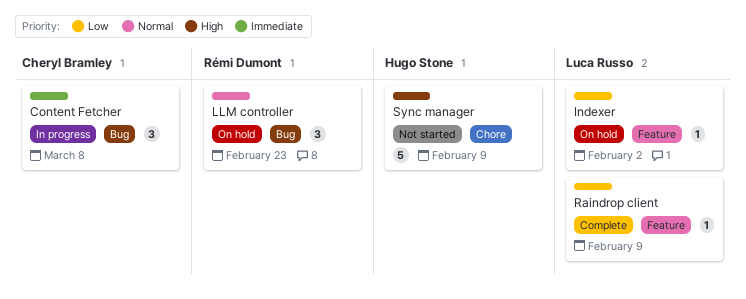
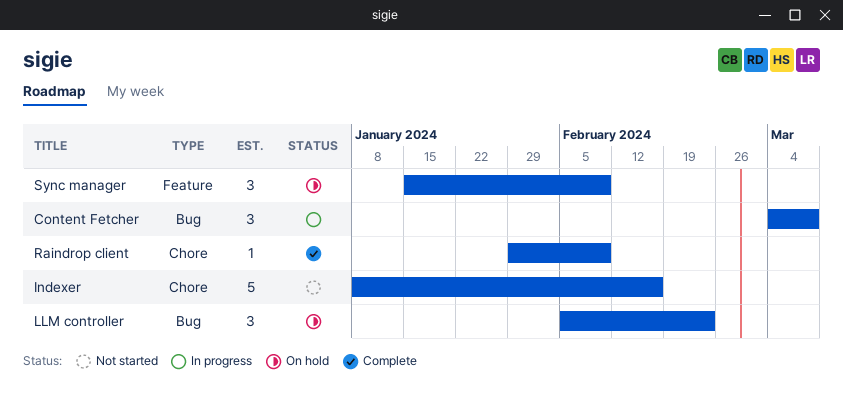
Indexer, status: On hold -> Not started
Indexer, label: Feature -> Chore
Indexer, estimate: 1 -> 5
Indexer, due: Feb 2 -> Feb 16
Raindrop client, label: Feature -> Chore
Sync manager, status: Not started -> On hold
Sync manager, label: Chore -> Feature
Sync manager, estimate: 5 -> 3

